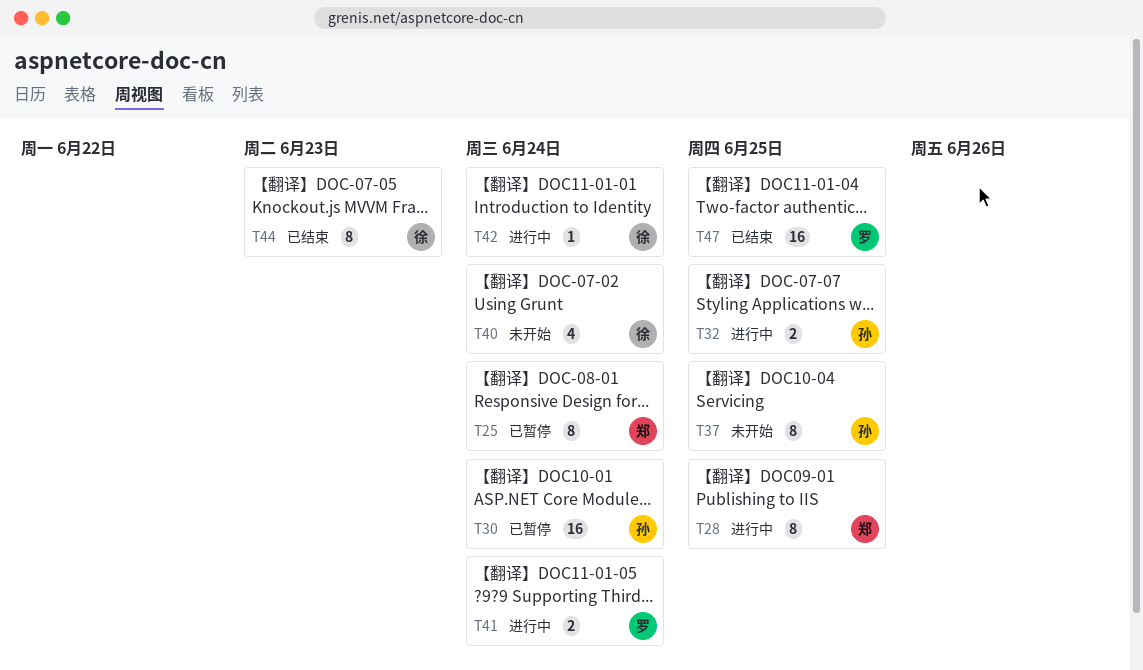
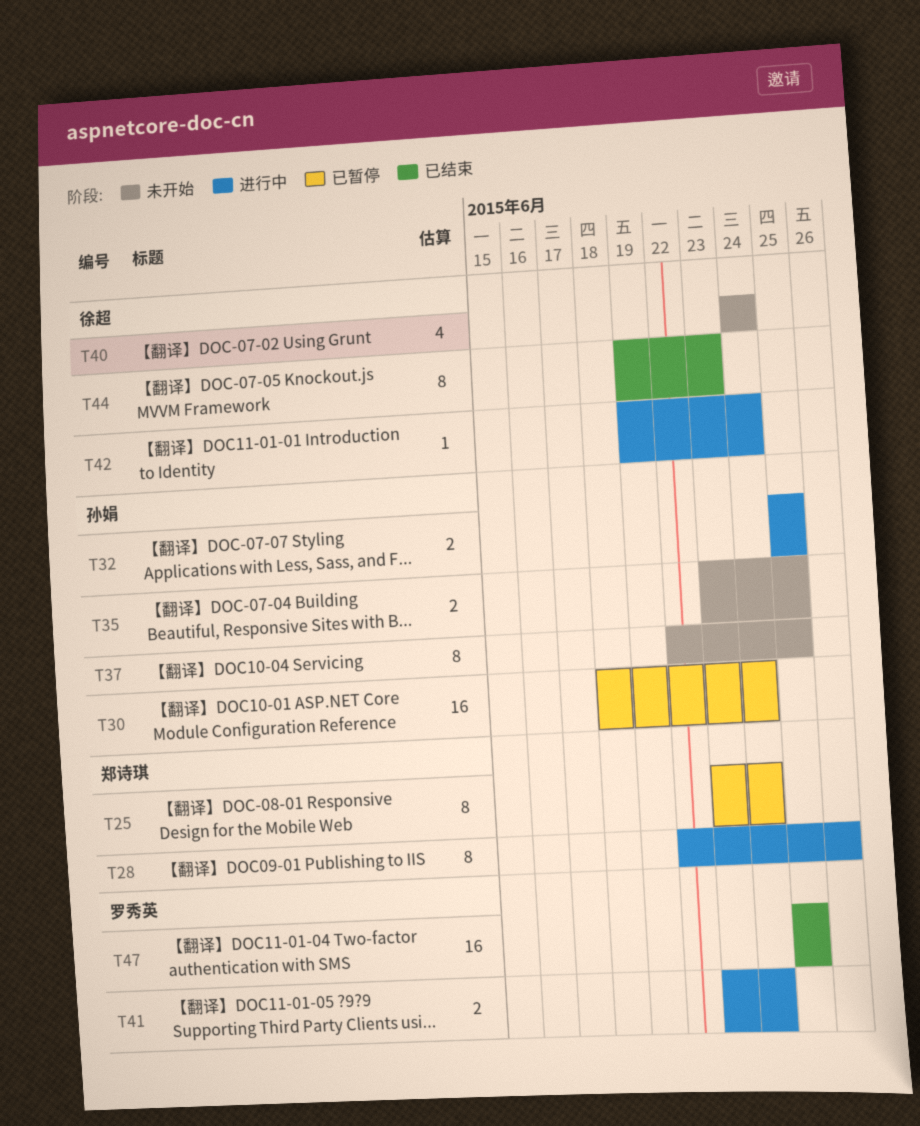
T28, due: Jun 25 -> Jun 26
T35: none -> present

